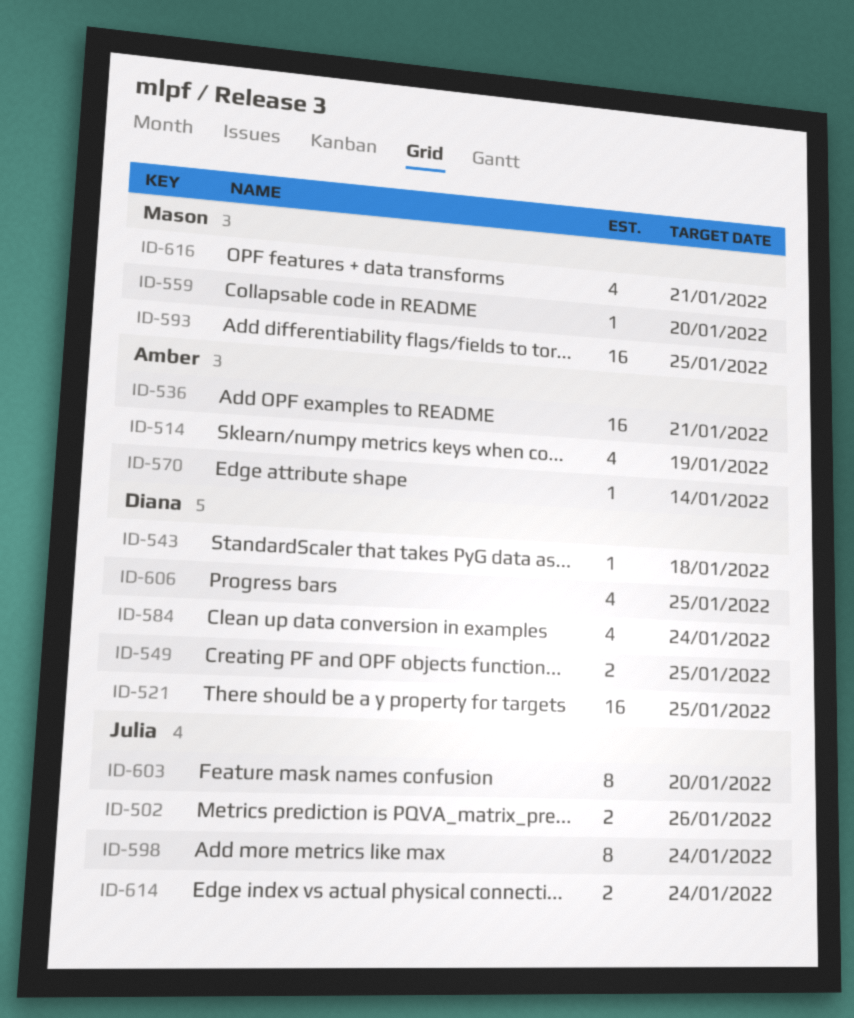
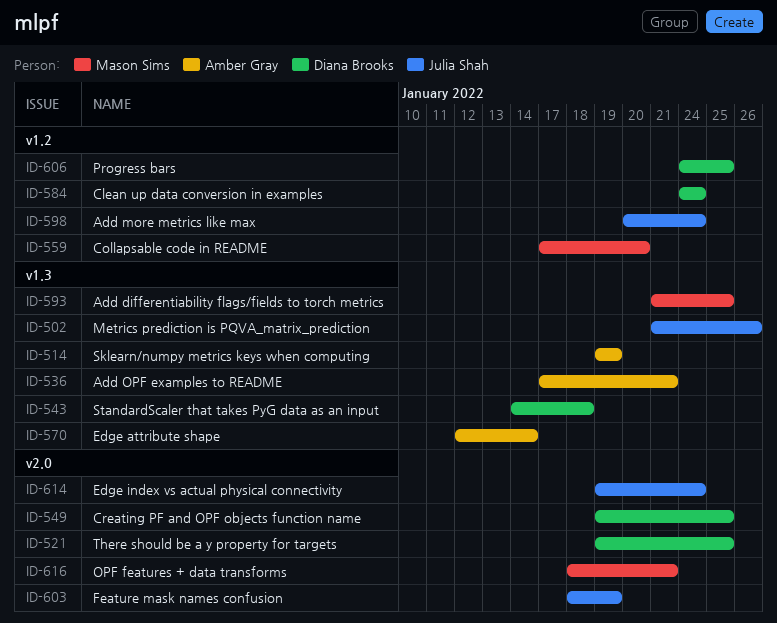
ID-603, due: Jan 20 -> Jan 19

